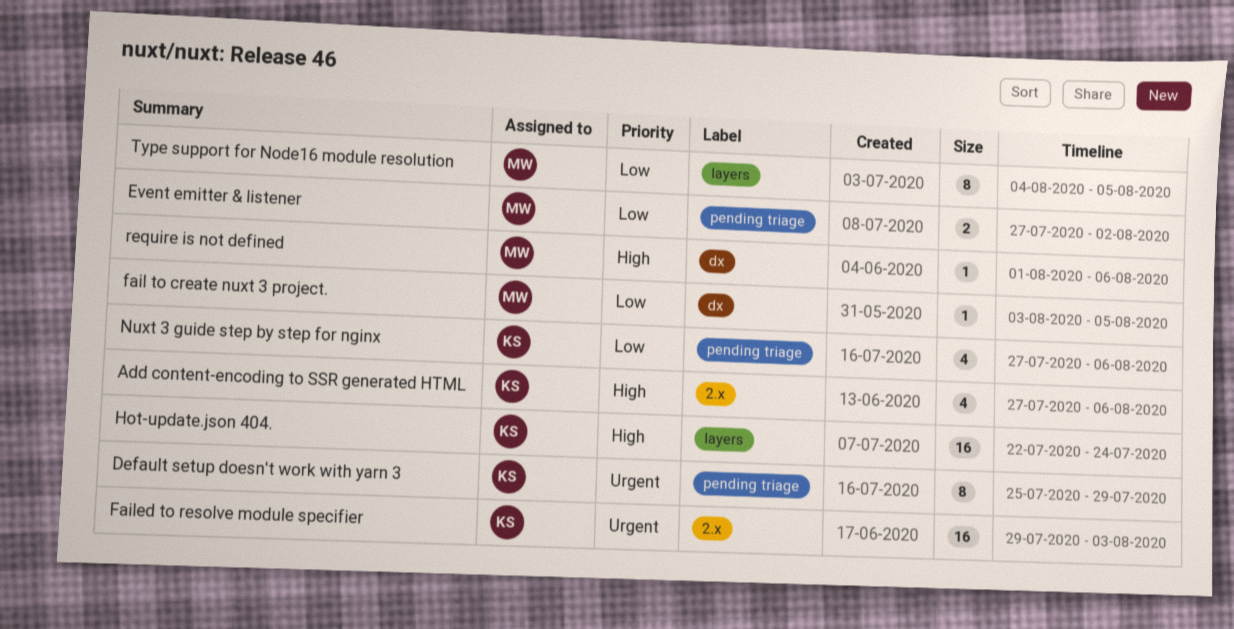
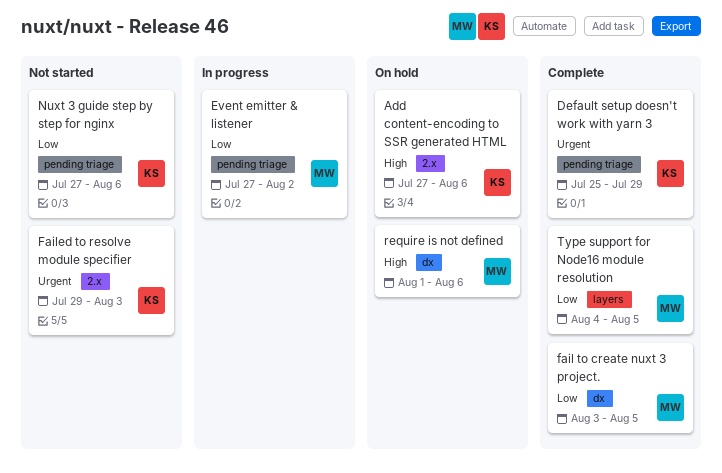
Hot-update.json 404.: present -> none

